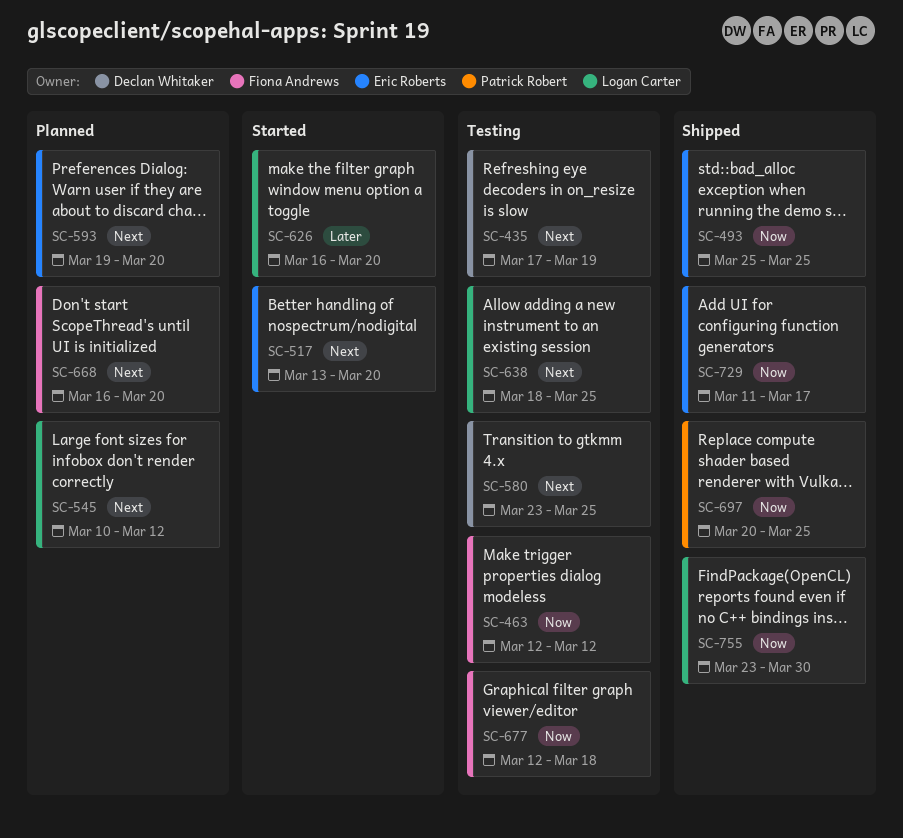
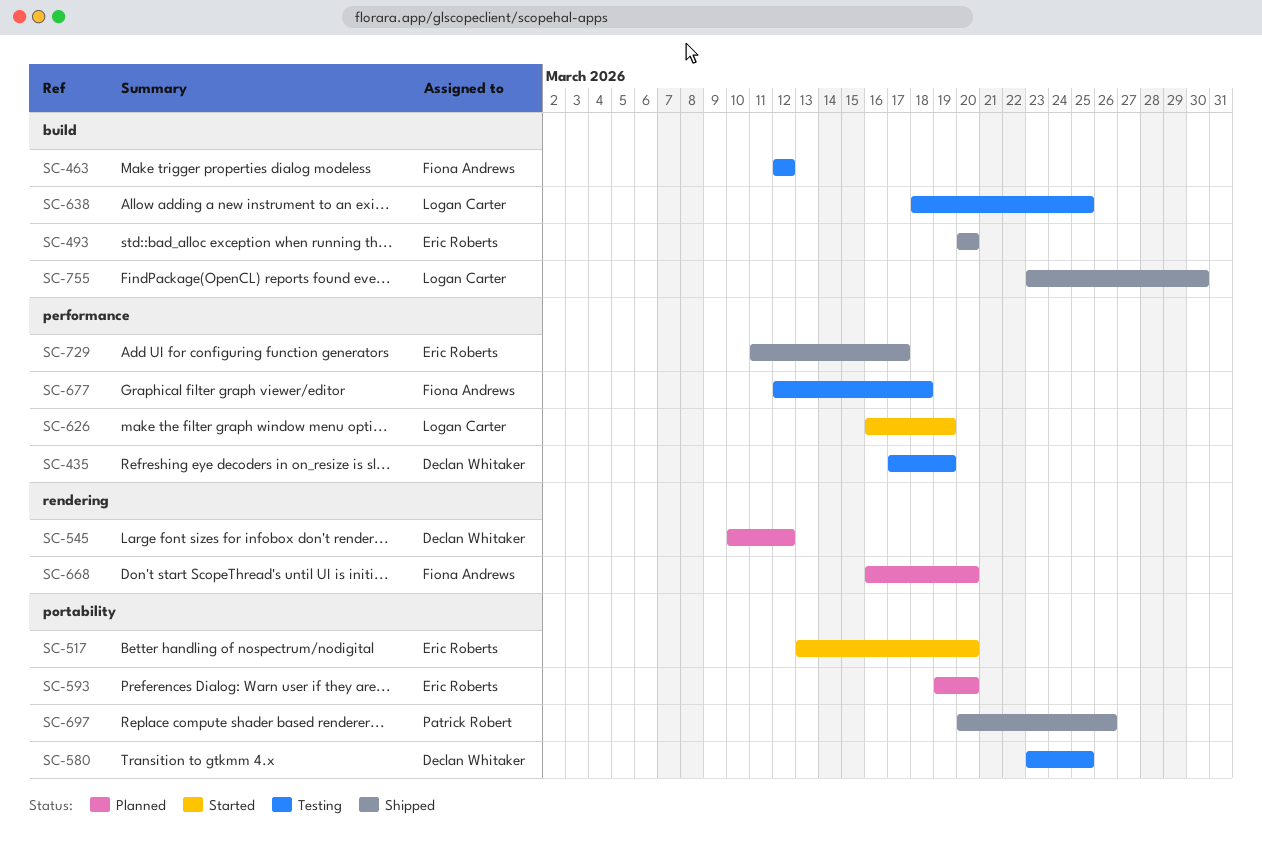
SC-493, start: Mar 25 -> Mar 20
SC-493, due: Mar 25 -> Mar 20
SC-545, owner: Logan Carter -> Declan Whitaker
SC-626, due: Mar 20 -> Mar 19
SC-697, due: Mar 25 -> Mar 26

